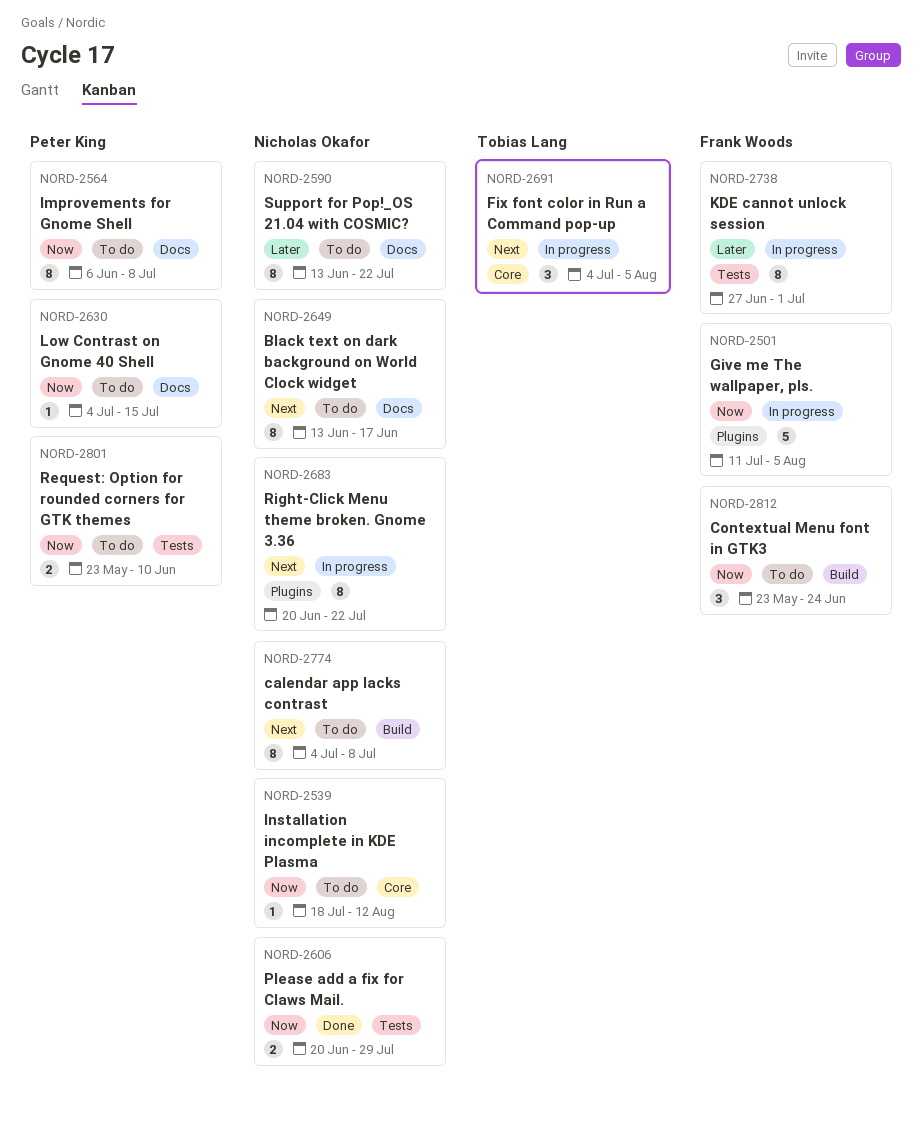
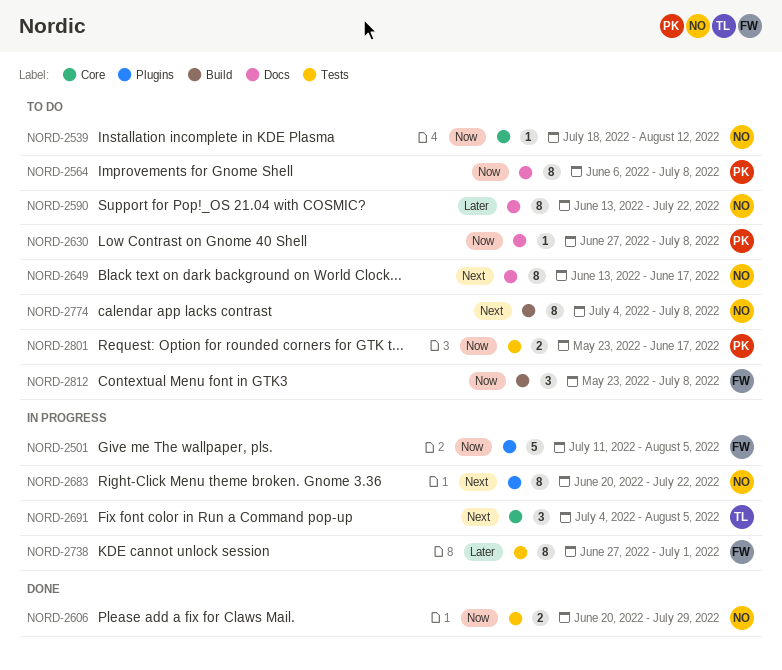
NORD-2630, start: Jul 4 -> Jun 27
NORD-2630, due: Jul 15 -> Jul 8
NORD-2801, due: Jun 10 -> Jun 17
NORD-2812, due: Jun 24 -> Jul 8

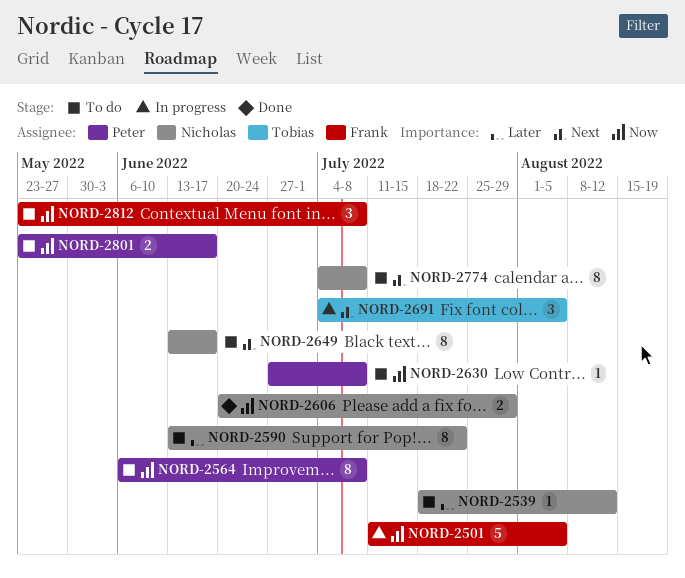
NORD-2539, priority: Now -> Later
NORD-2683: present -> none
NORD-2738: present -> none

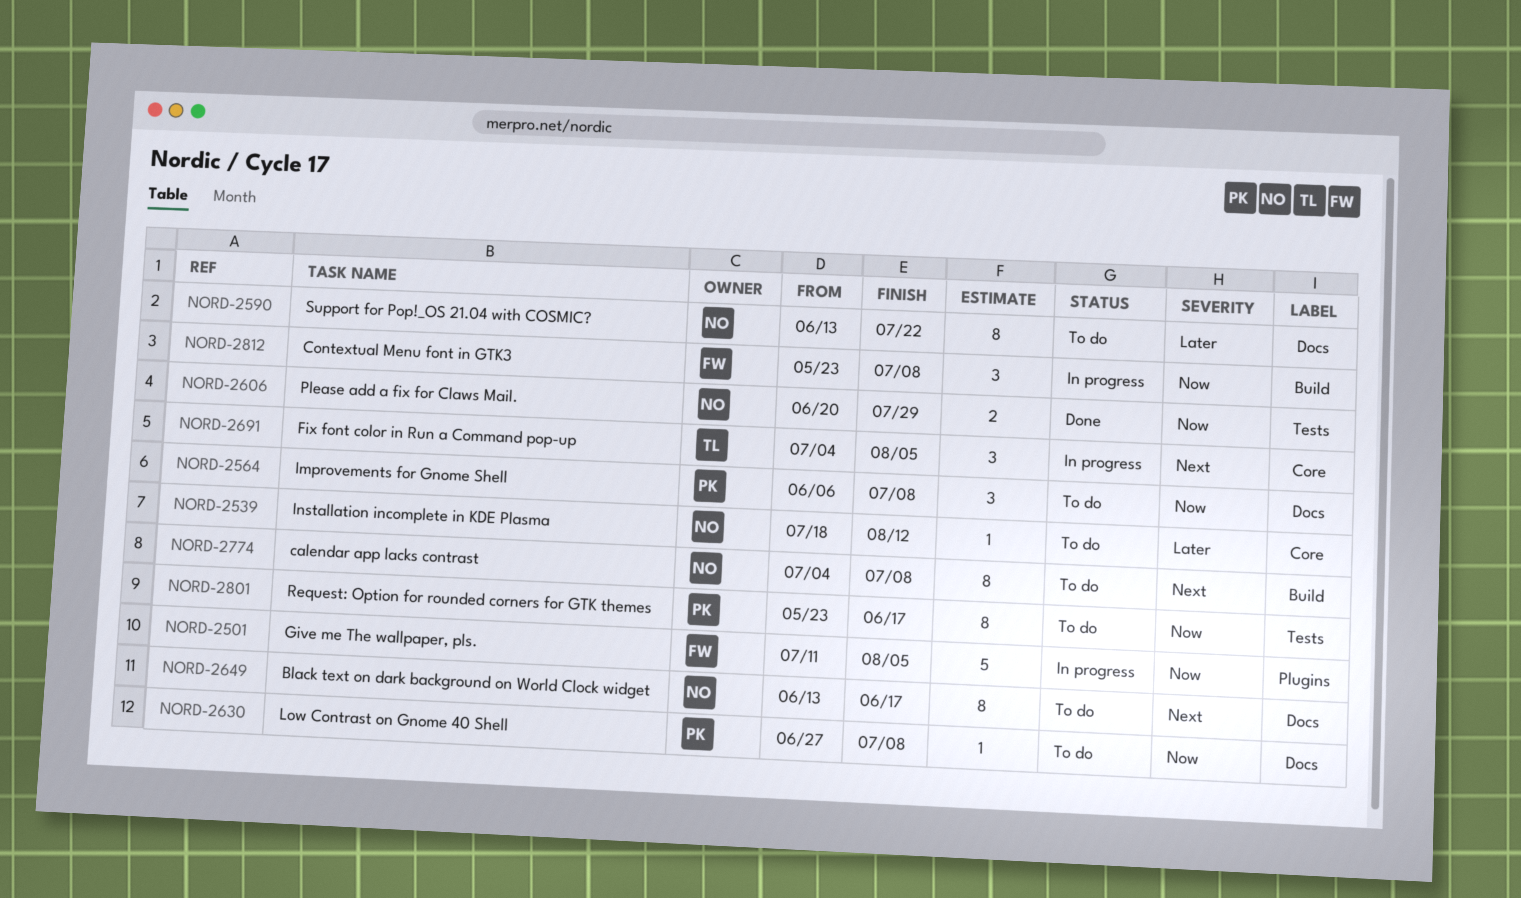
NORD-2564, estimate: 8 -> 3
NORD-2801, estimate: 2 -> 8
NORD-2812, status: To do -> In progress

